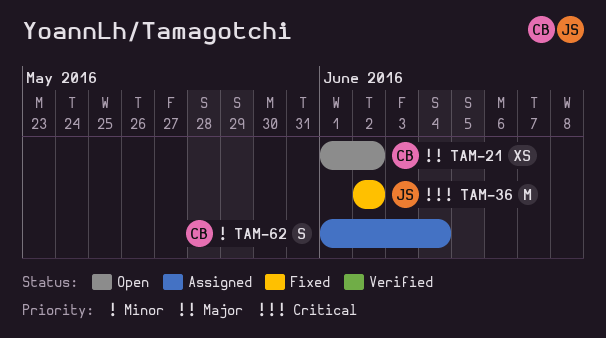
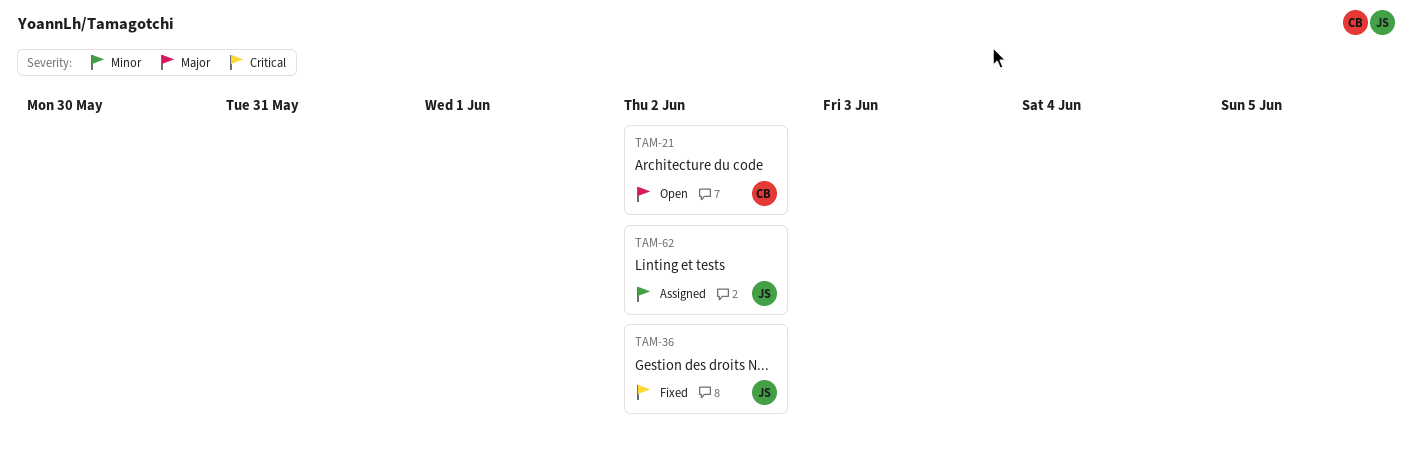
TAM-62, owner: CB -> JS
TAM-62, due: Jun 4 -> Jun 2

